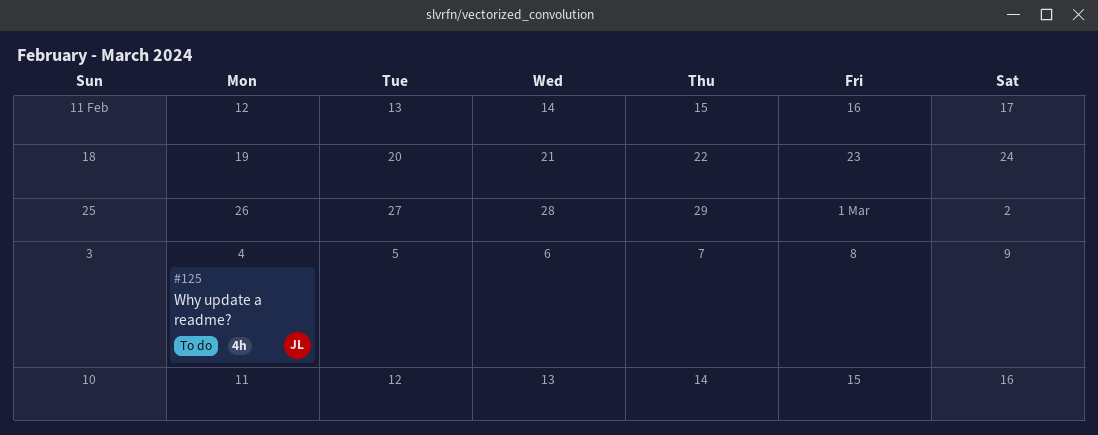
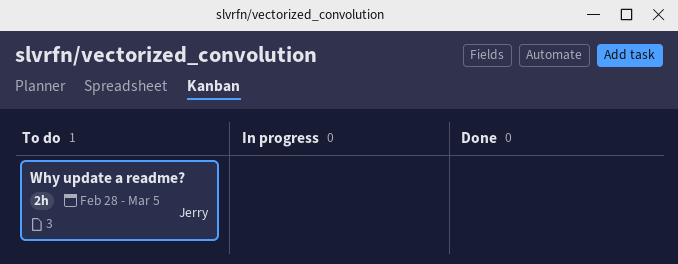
Why update a readme?, estimate: 4h -> 2h
Why update a readme?, due: Mar 4 -> Mar 5

